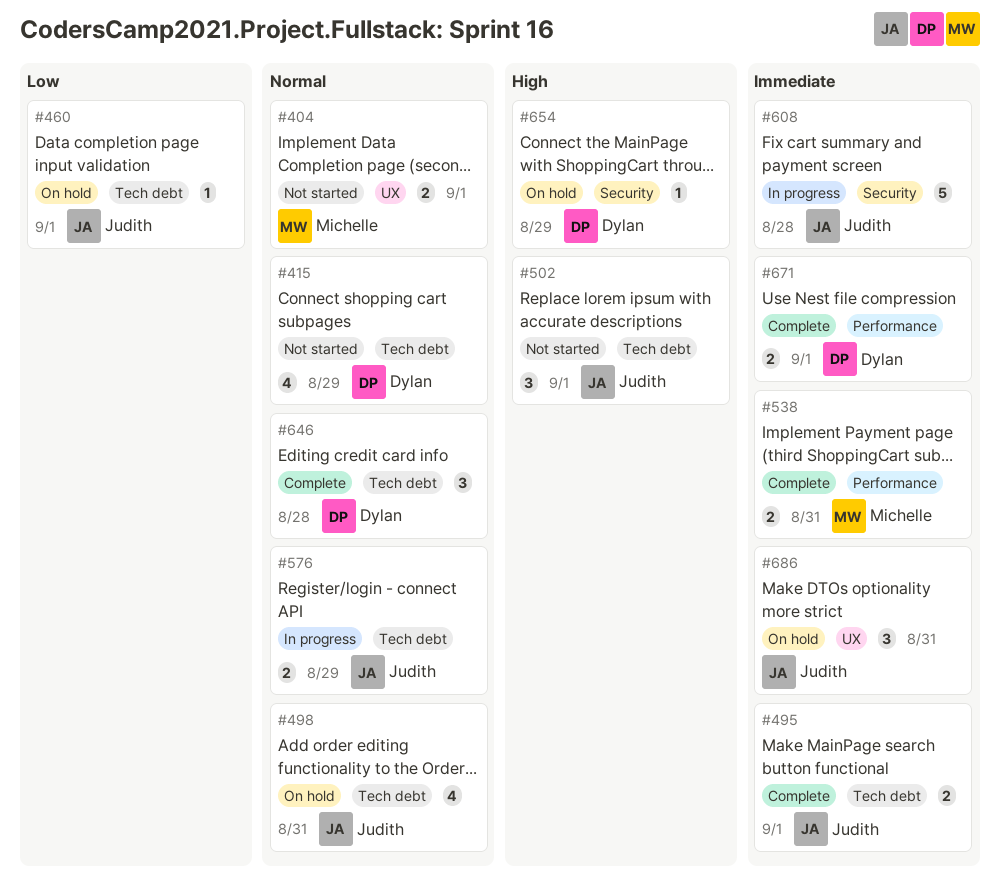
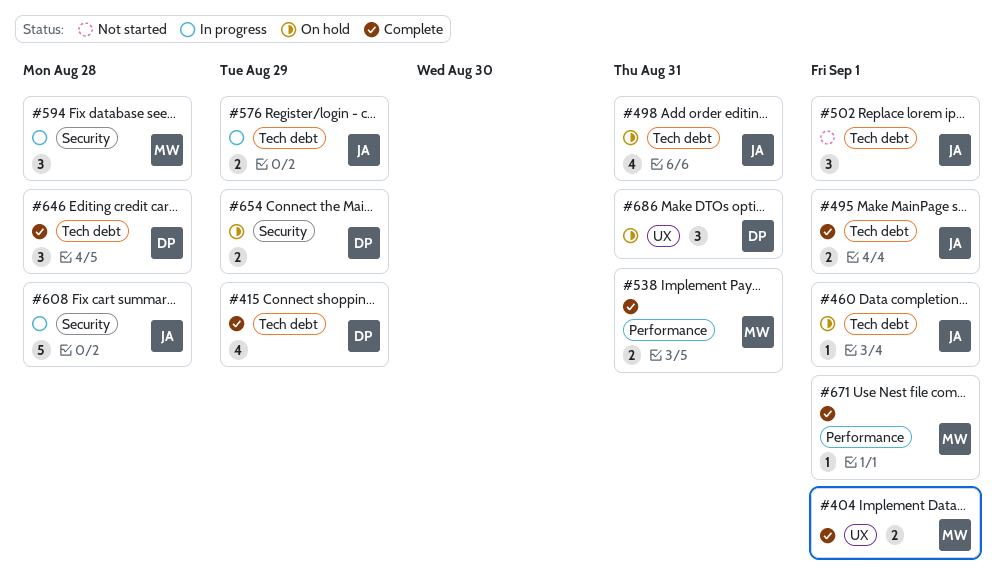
#404, status: Not started -> Complete
#415, status: Not started -> Complete
#594: none -> present
#654, estimate: 1 -> 2
#671, owner: Dylan -> Michelle
#671, estimate: 2 -> 1
#686, owner: Judith -> Dylan

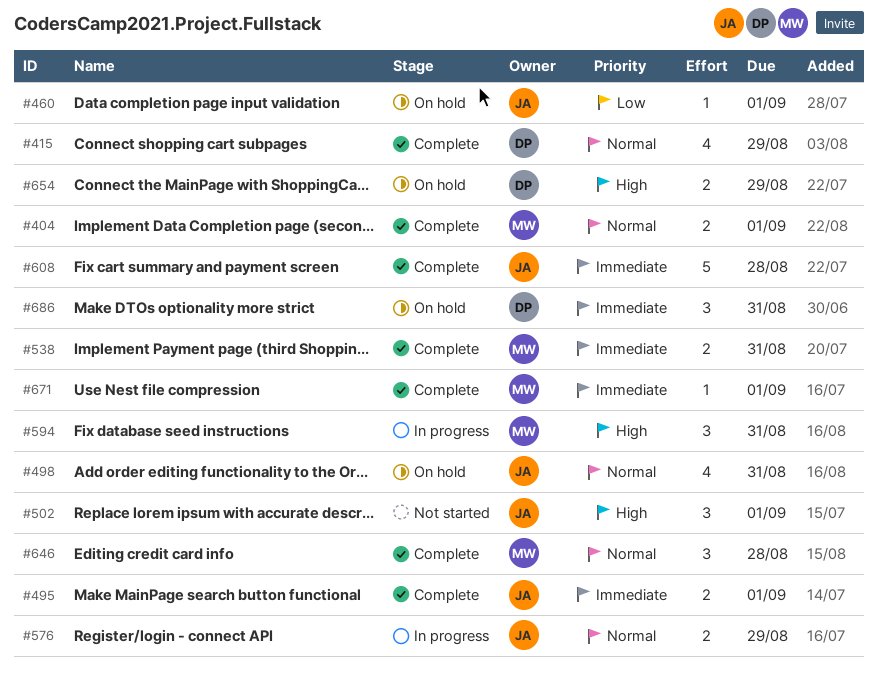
#594, due: Aug 28 -> Aug 31
#608, status: In progress -> Complete
#646, owner: DP -> MW

